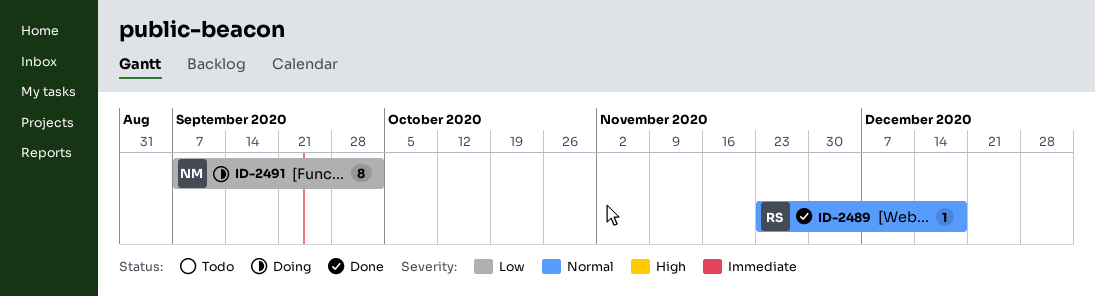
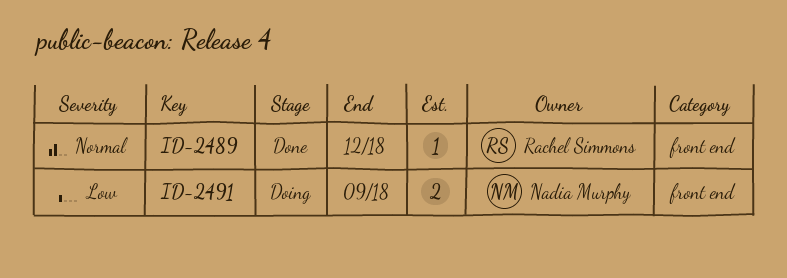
ID-2491, estimate: 8 -> 2
ID-2491, due: Oct 2 -> Sep 18

